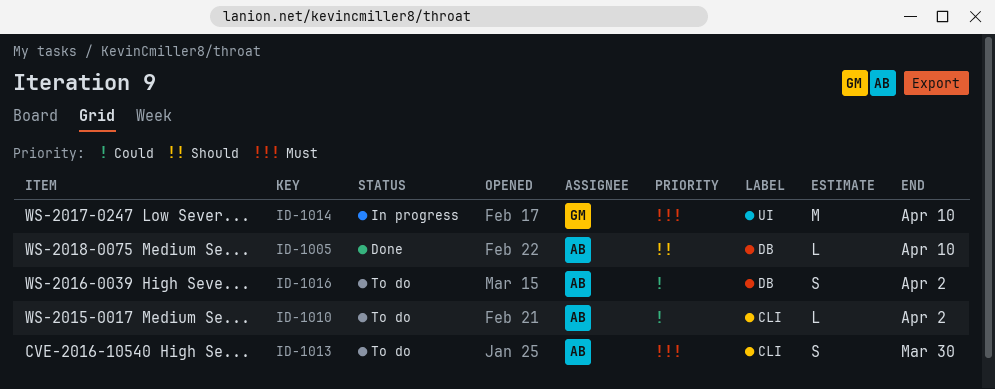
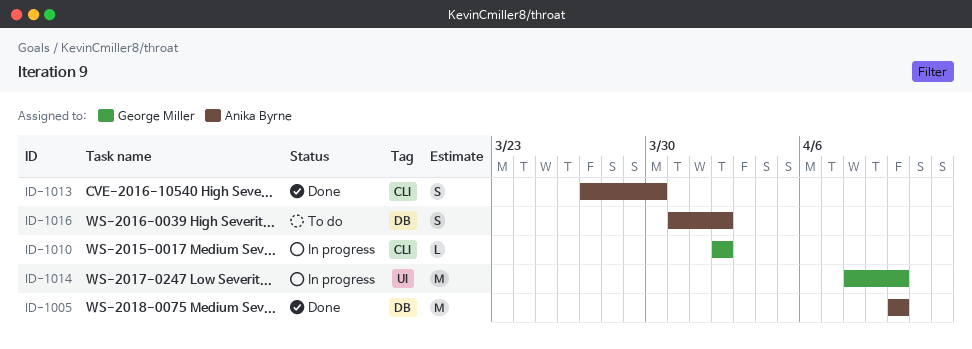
ID-1005, estimate: L -> M
ID-1010, status: To do -> In progress
ID-1010, owner: Anika Byrne -> George Miller
ID-1013, status: To do -> Done

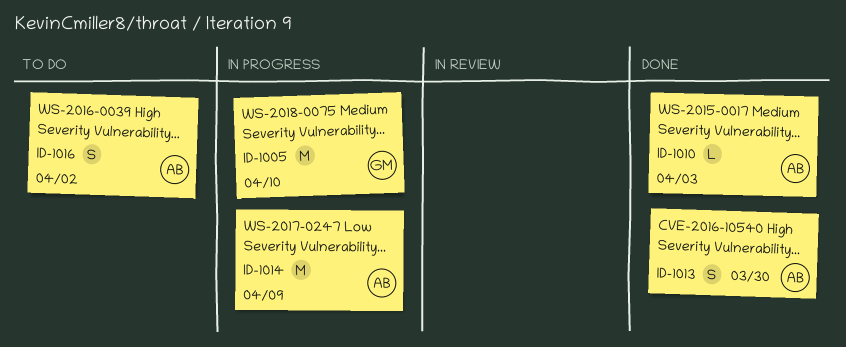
ID-1005, status: Done -> In progress
ID-1005, owner: Anika Byrne -> George Miller
ID-1010, status: In progress -> Done
ID-1010, owner: George Miller -> Anika Byrne
ID-1010, due: Apr 2 -> Apr 3
ID-1014, owner: George Miller -> Anika Byrne
ID-1014, due: Apr 10 -> Apr 9

